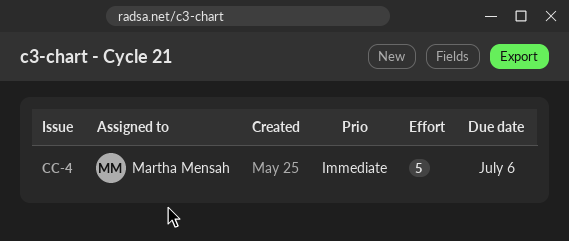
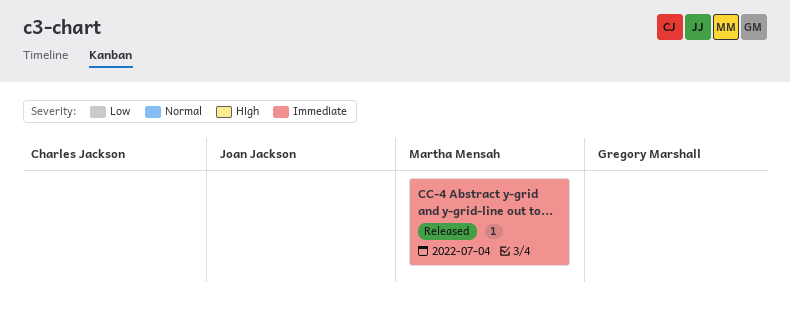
CC-4, estimate: 5 -> 1
CC-4, due: Jul 6 -> Jul 4

